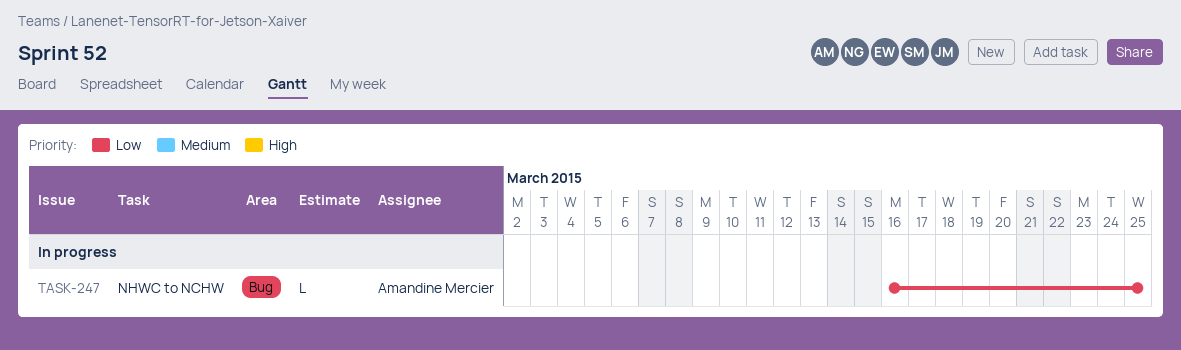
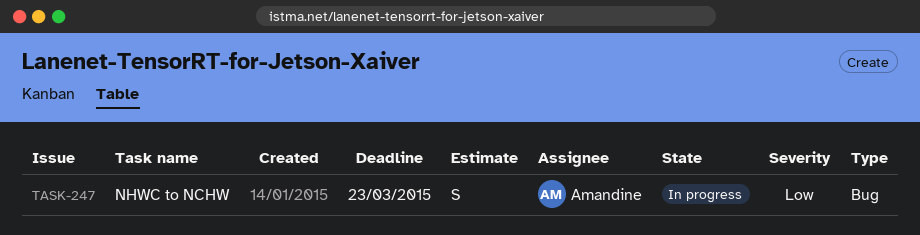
TASK-247, estimate: L -> S
TASK-247, due: Mar 25 -> Mar 23

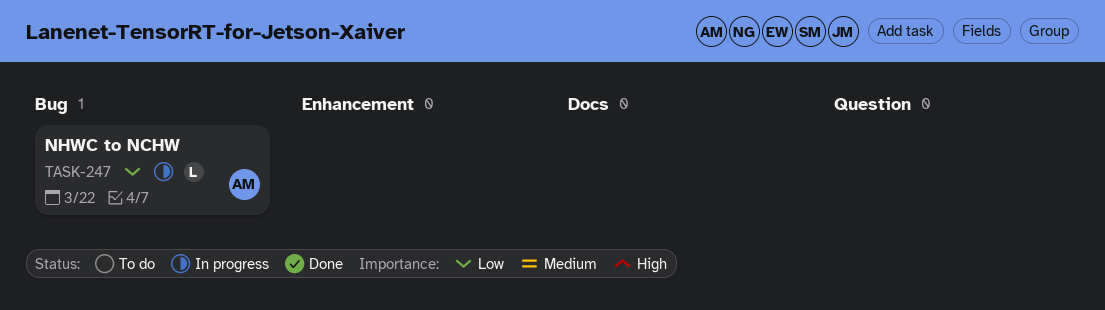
TASK-247, estimate: S -> L
TASK-247, due: Mar 23 -> Mar 22

